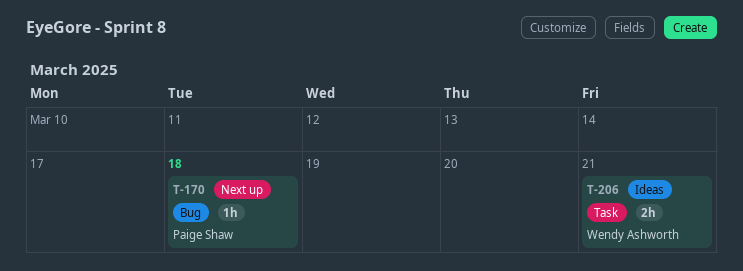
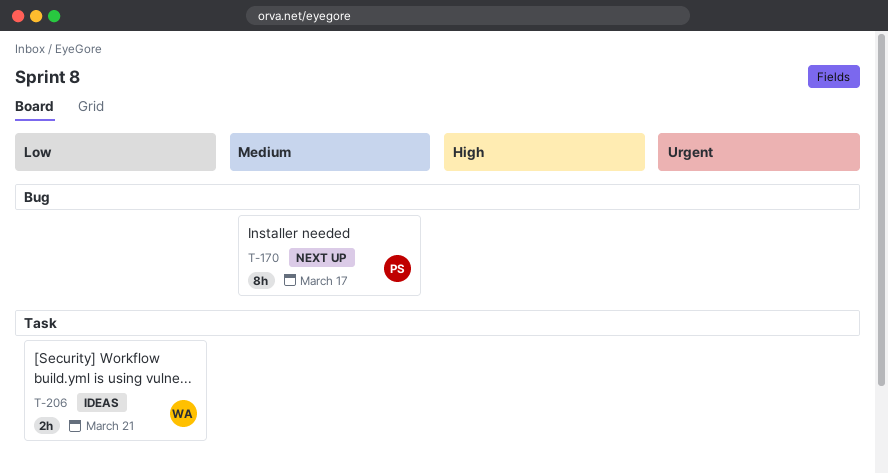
T-170, estimate: 1h -> 8h
T-170, due: Mar 18 -> Mar 17

